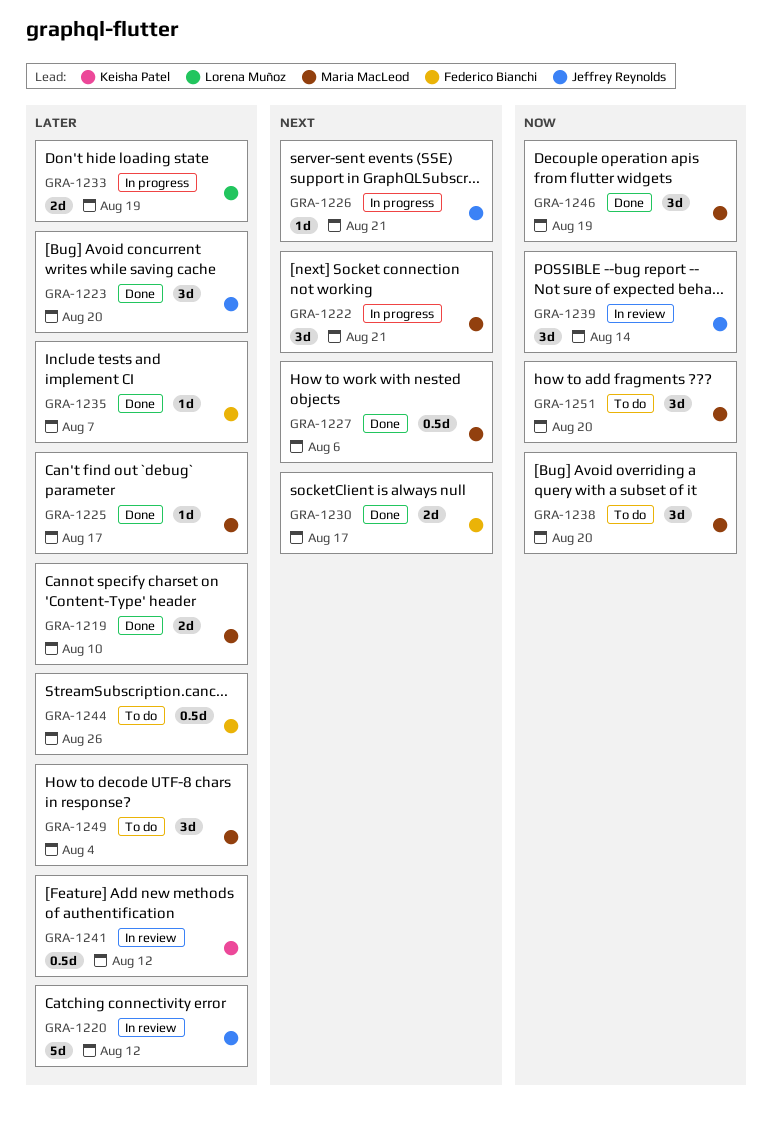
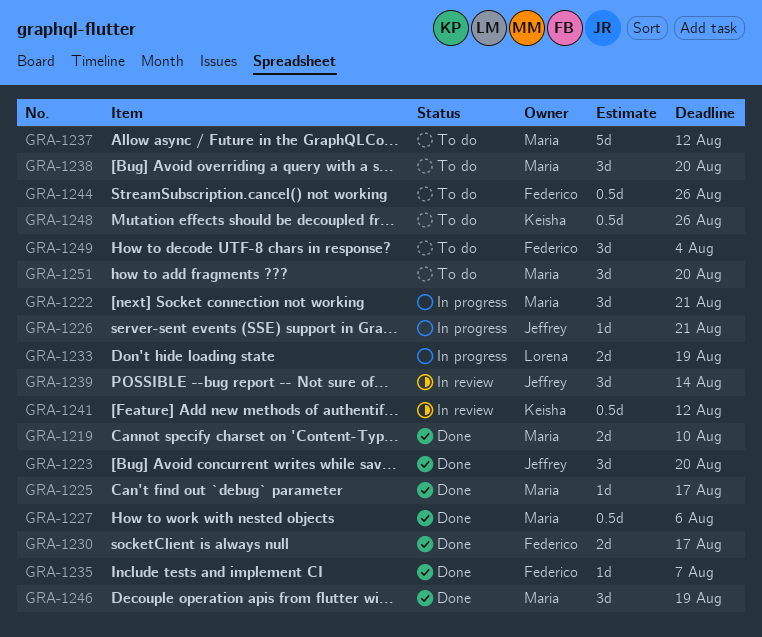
GRA-1220: present -> none
GRA-1237: none -> present
GRA-1248: none -> present
GRA-1249, owner: Maria MacLeod -> Federico Bianchi

